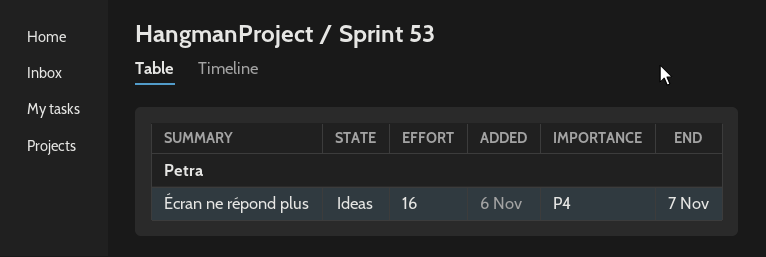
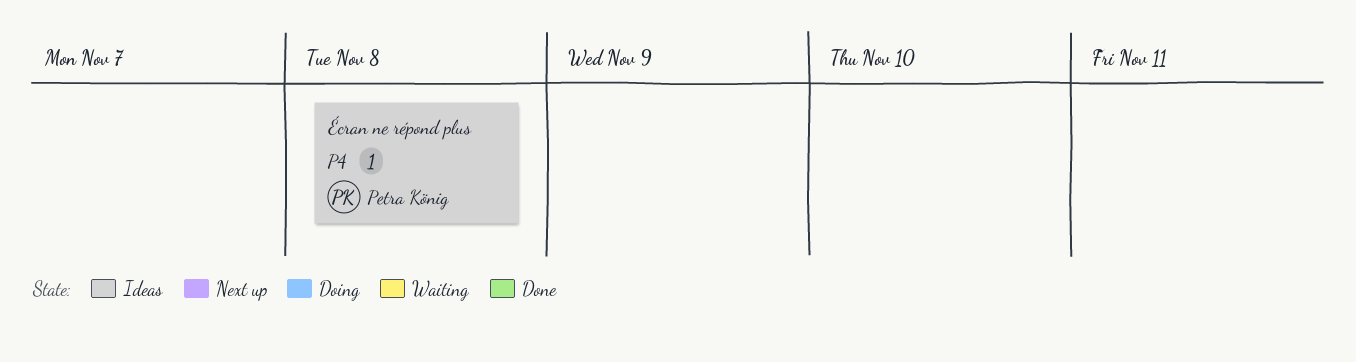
Écran ne répond plus, estimate: 16 -> 1
Écran ne répond plus, due: Nov 7 -> Nov 8

